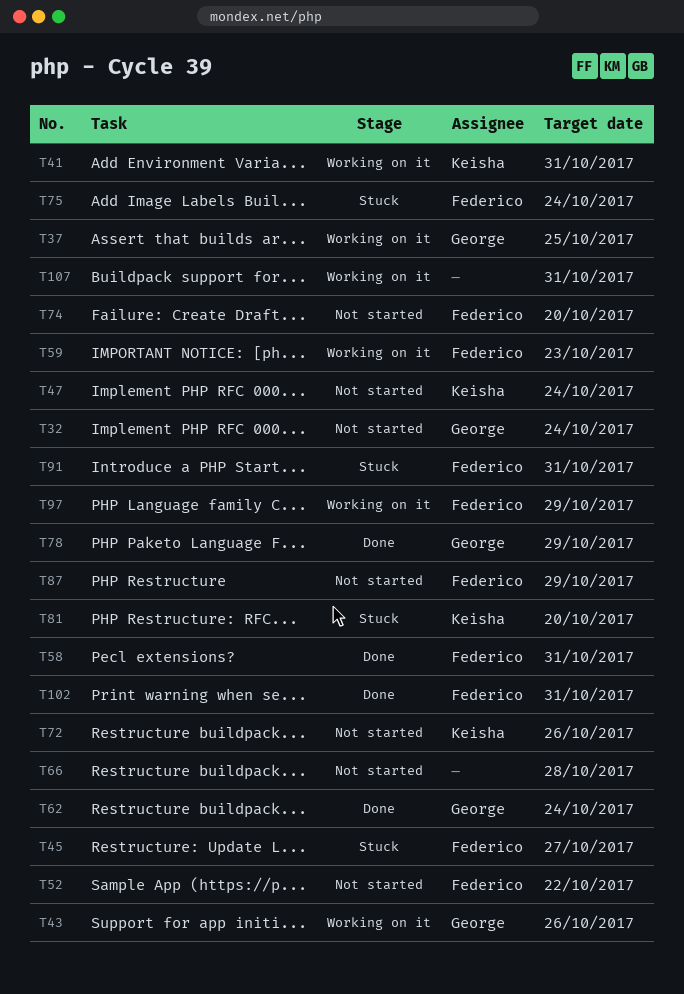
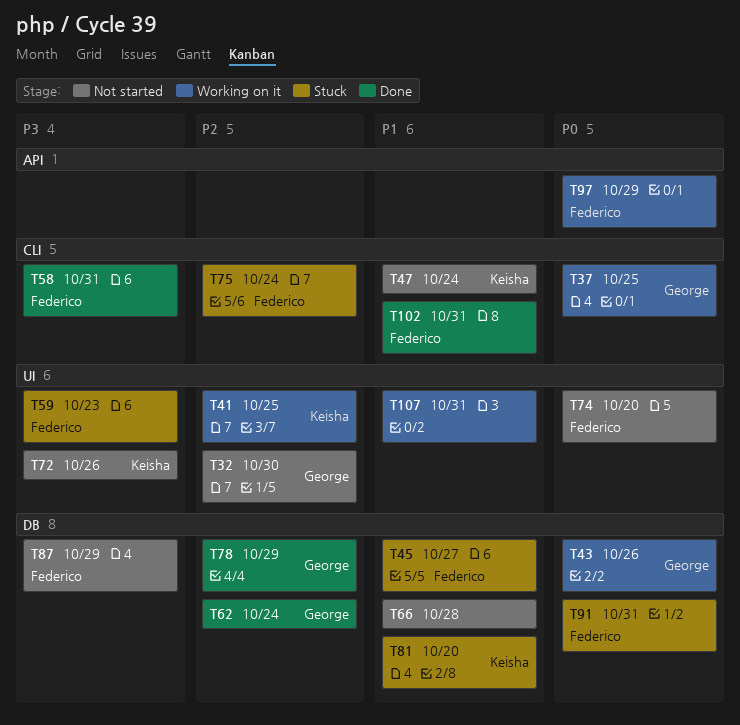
T32, due: Oct 24 -> Oct 30
T41, due: Oct 31 -> Oct 25
T52: present -> none
T59, status: Working on it -> Stuck

